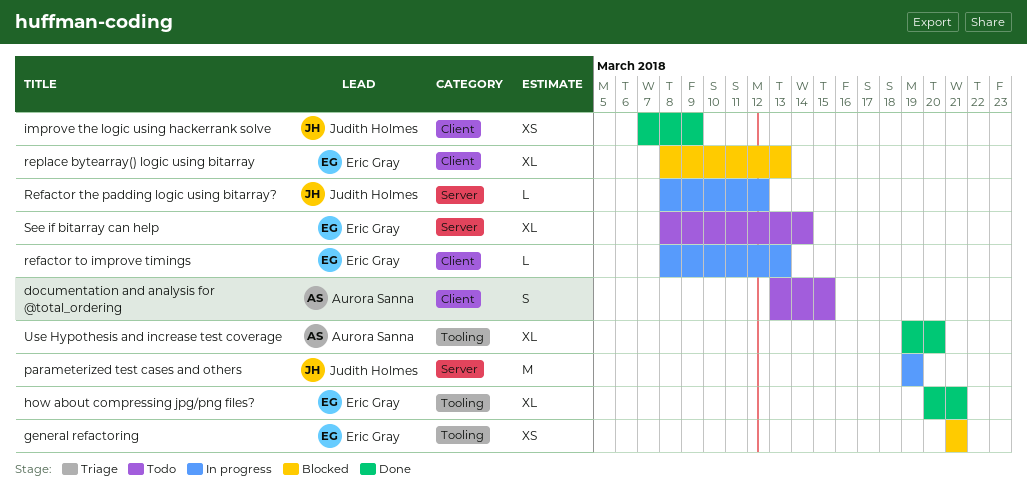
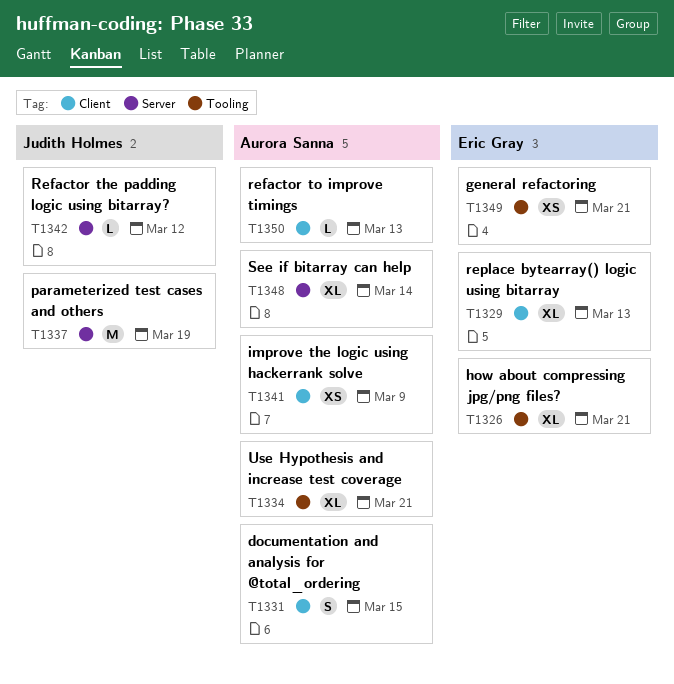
improve the logic using hackerrank solve, owner: Judith Holmes -> Aurora Sanna
refactor to improve timings, owner: Eric Gray -> Aurora Sanna
See if bitarray can help, owner: Eric Gray -> Aurora Sanna
Use Hypothesis and increase test coverage, due: Mar 20 -> Mar 21

